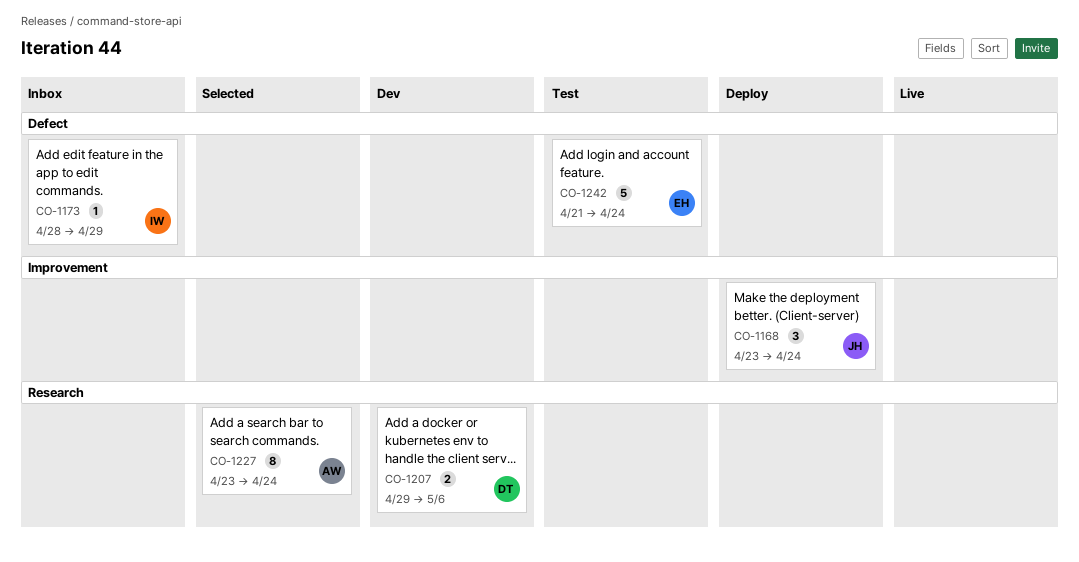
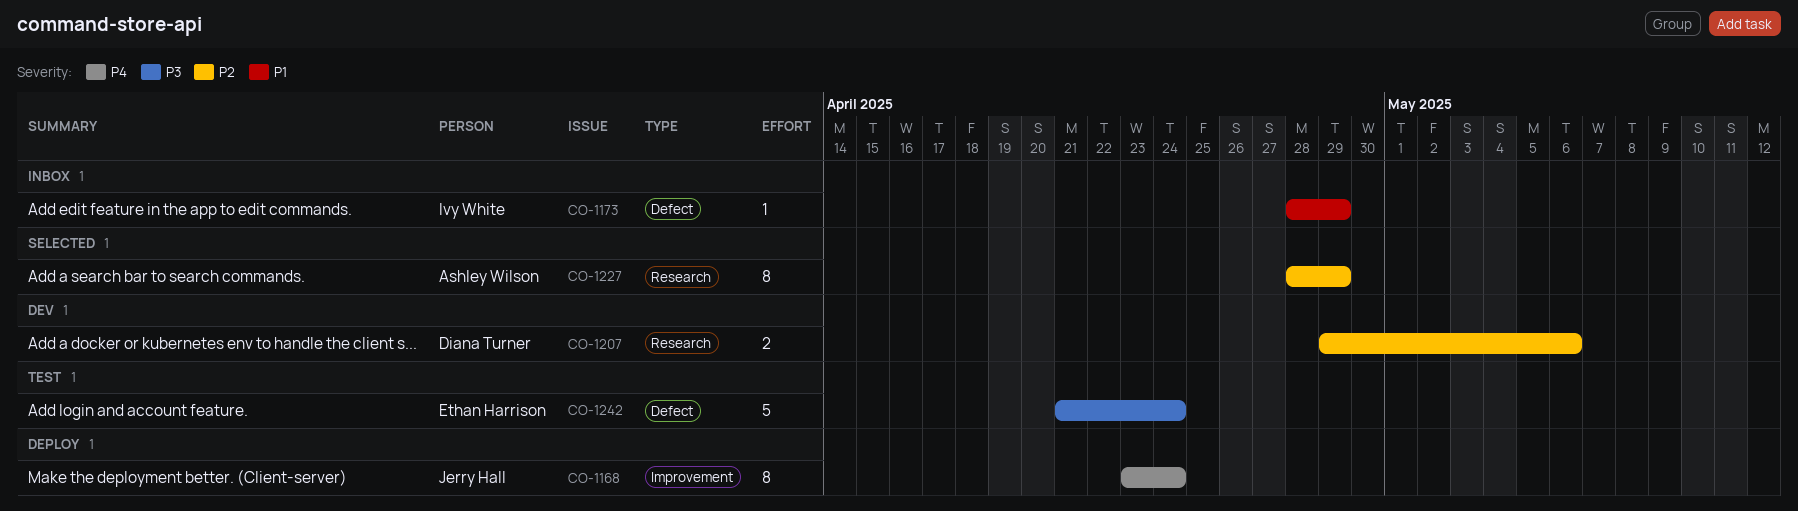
CO-1168, estimate: 3 -> 8
CO-1227, start: Apr 23 -> Apr 28
CO-1227, due: Apr 24 -> Apr 29

